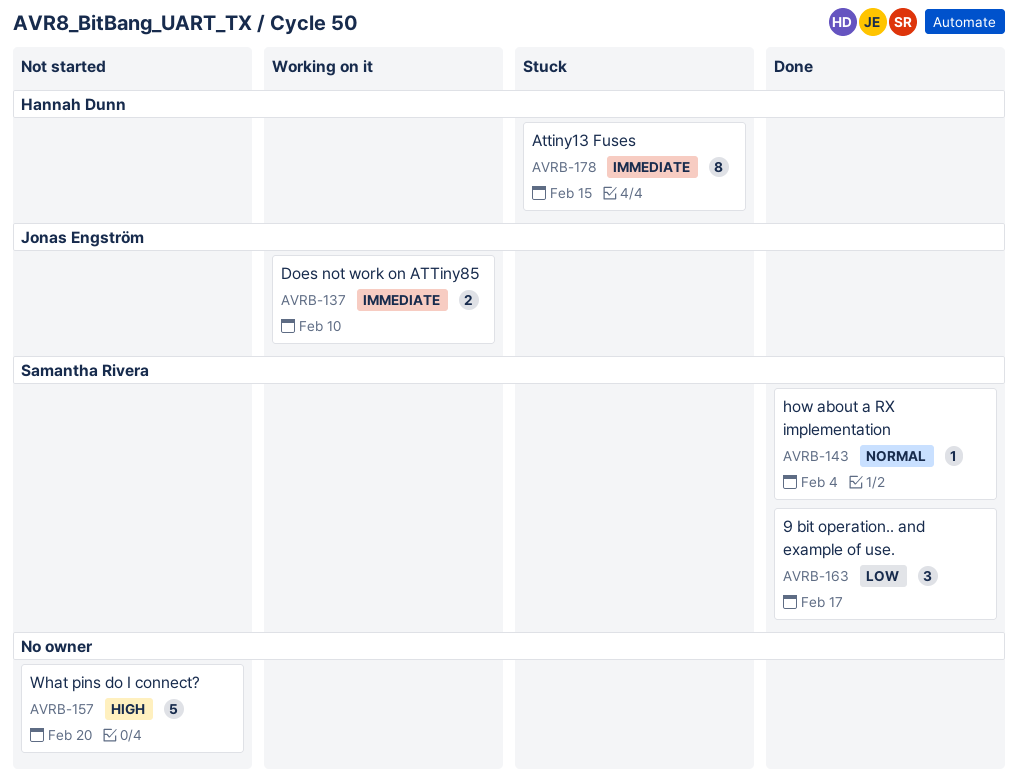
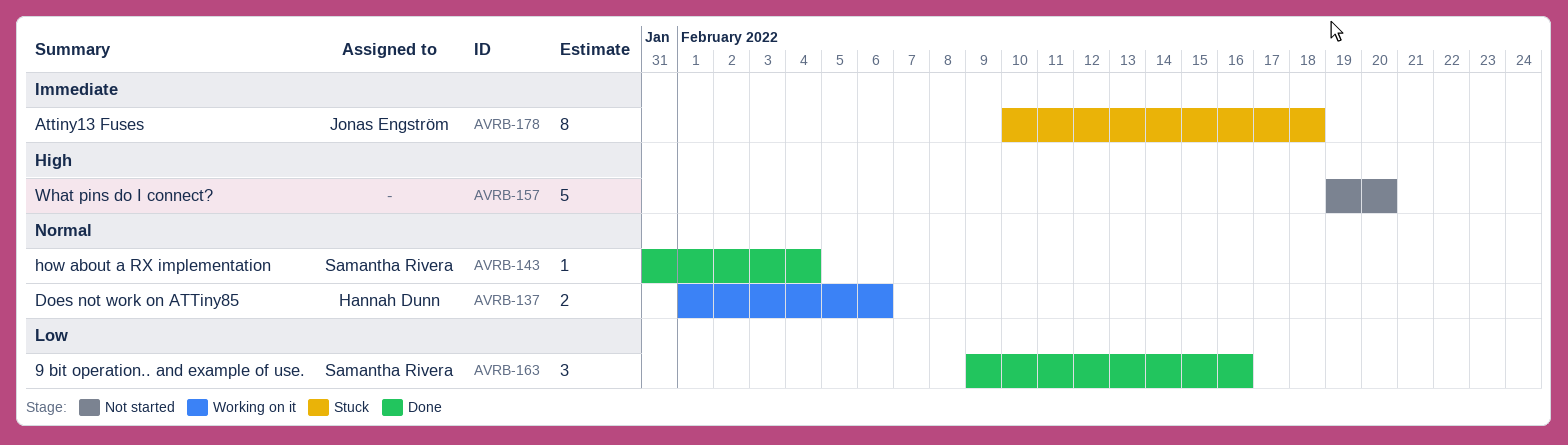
AVRB-137, owner: Jonas Engström -> Hannah Dunn
AVRB-137, priority: Immediate -> Normal
AVRB-137, due: Feb 10 -> Feb 6
AVRB-163, due: Feb 17 -> Feb 16
AVRB-178, owner: Hannah Dunn -> Jonas Engström
AVRB-178, due: Feb 15 -> Feb 18

